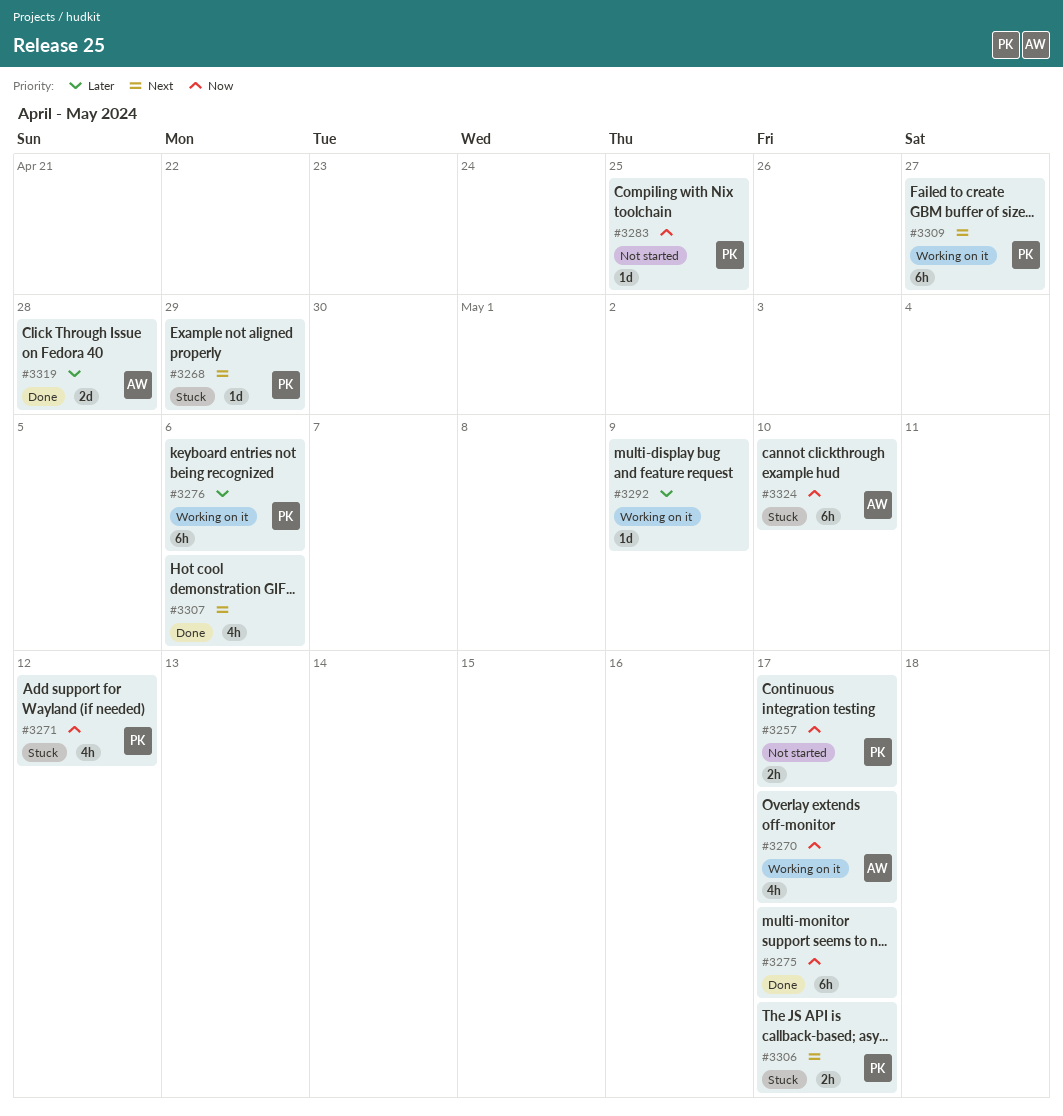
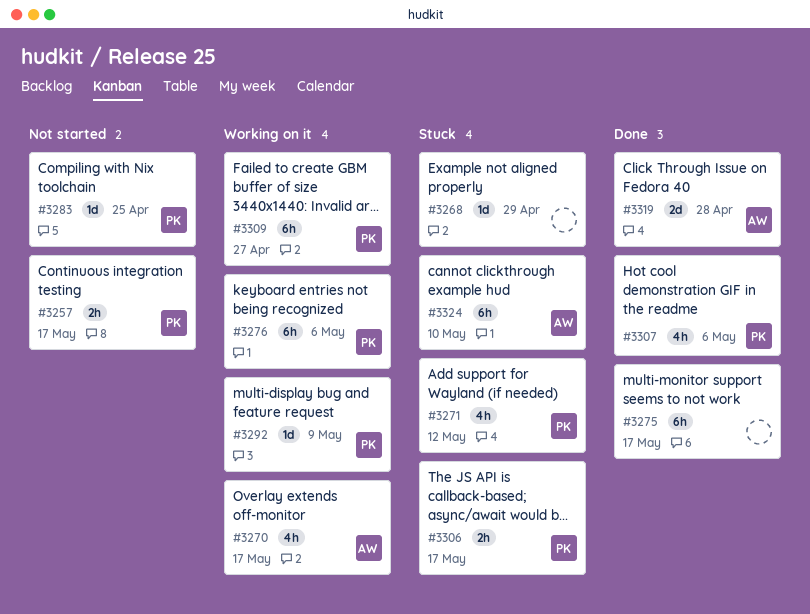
#3268, owner: PK -> none
#3292, owner: none -> PK
#3307, owner: none -> PK

